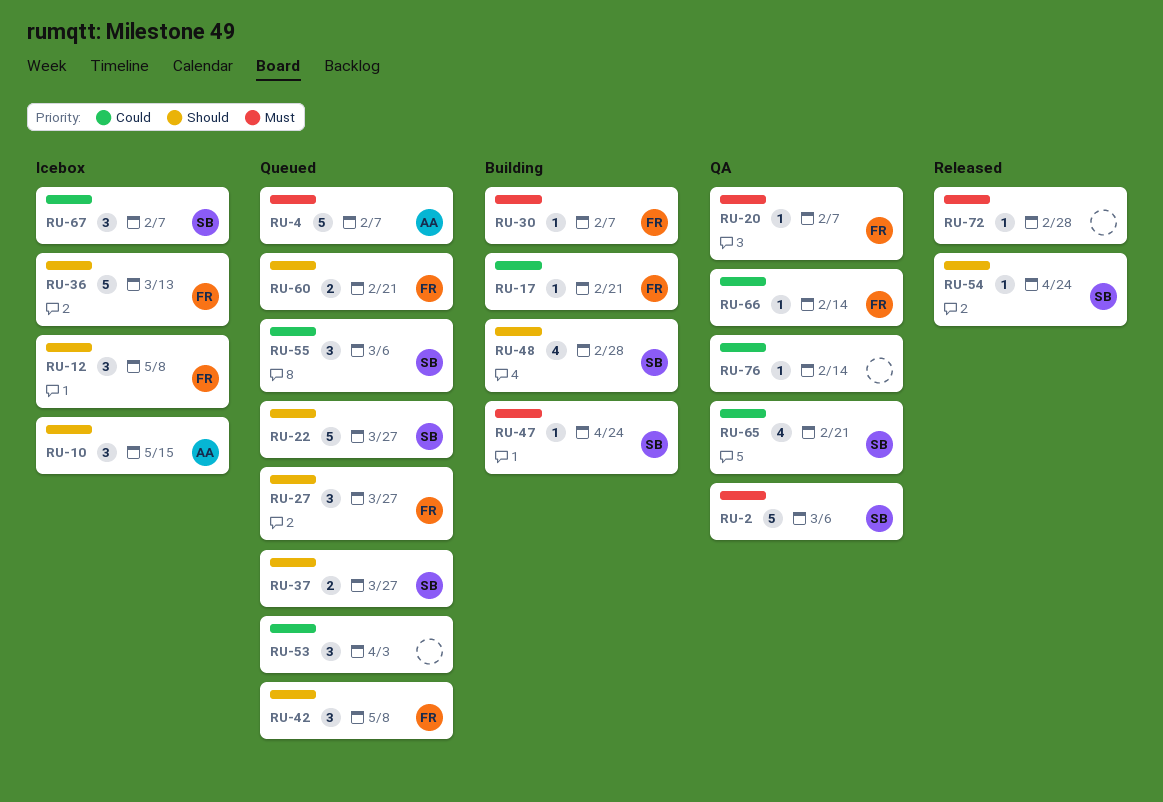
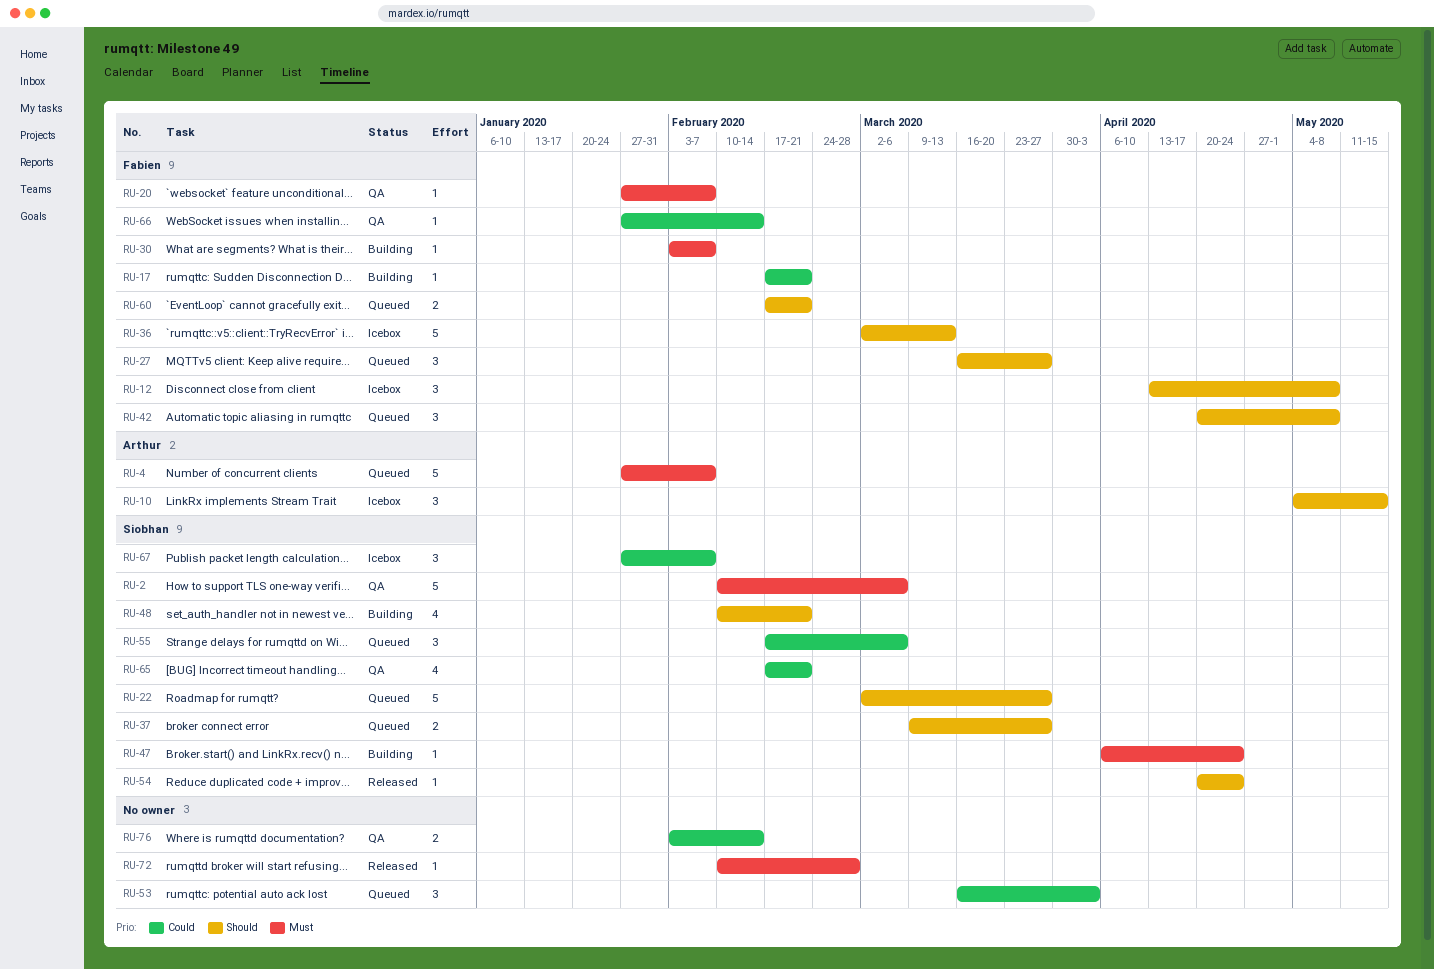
RU-48, due: Feb 28 -> Feb 21
RU-76, estimate: 1 -> 2

